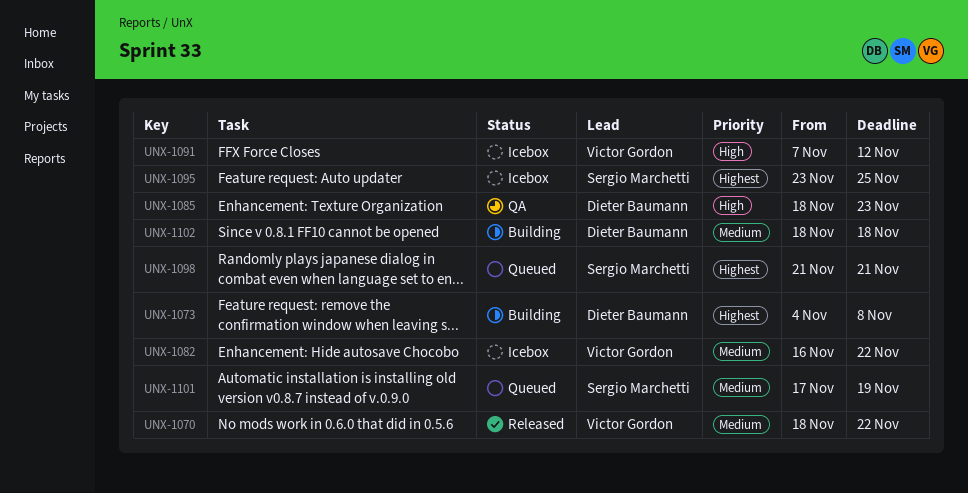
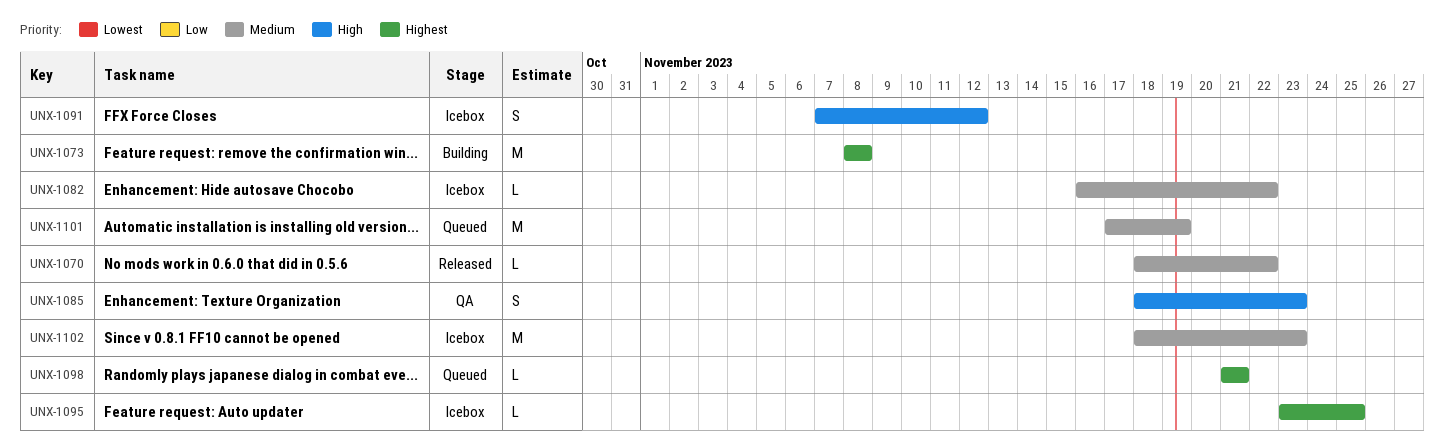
UNX-1073, start: Nov 4 -> Nov 8
UNX-1102, status: Building -> Icebox
UNX-1102, due: Nov 18 -> Nov 23

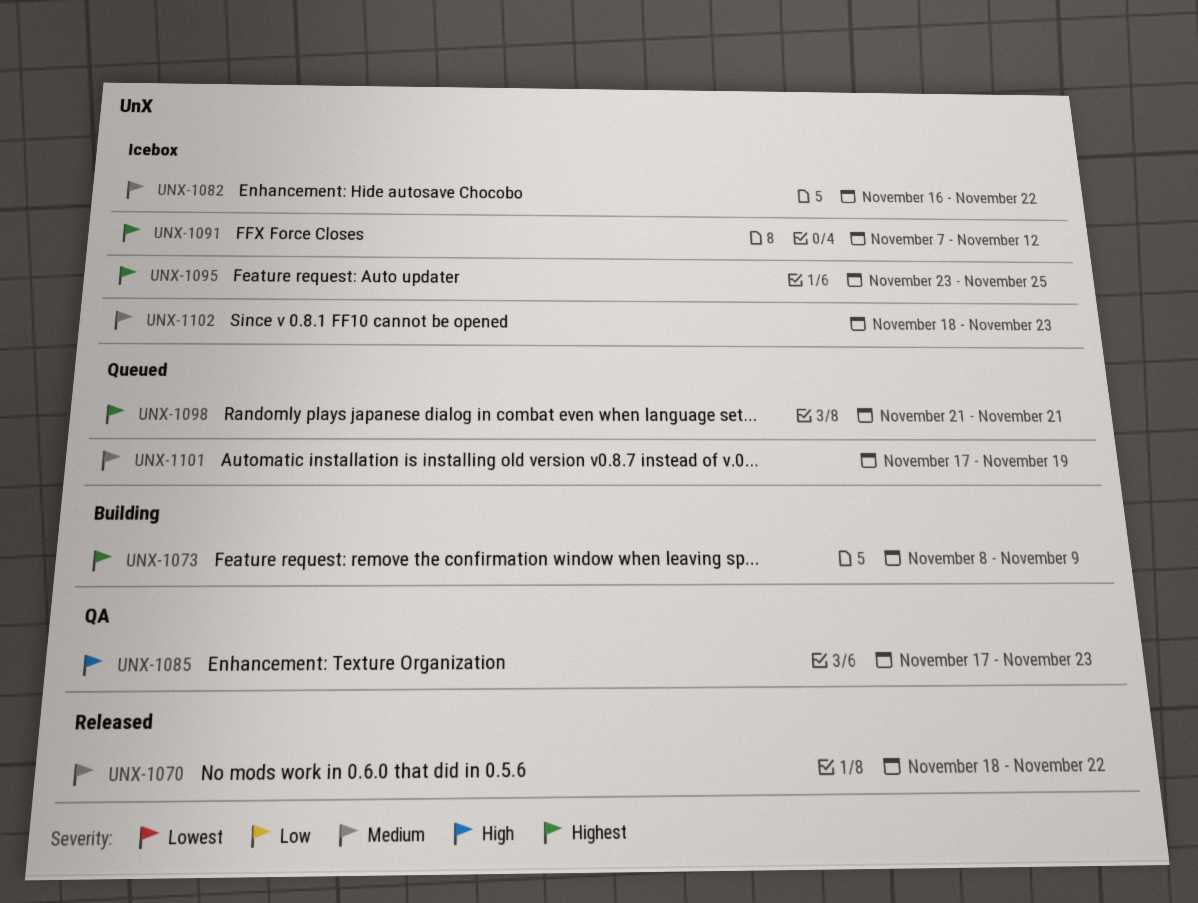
UNX-1073, due: Nov 8 -> Nov 9
UNX-1085, start: Nov 18 -> Nov 17
UNX-1091, priority: High -> Highest

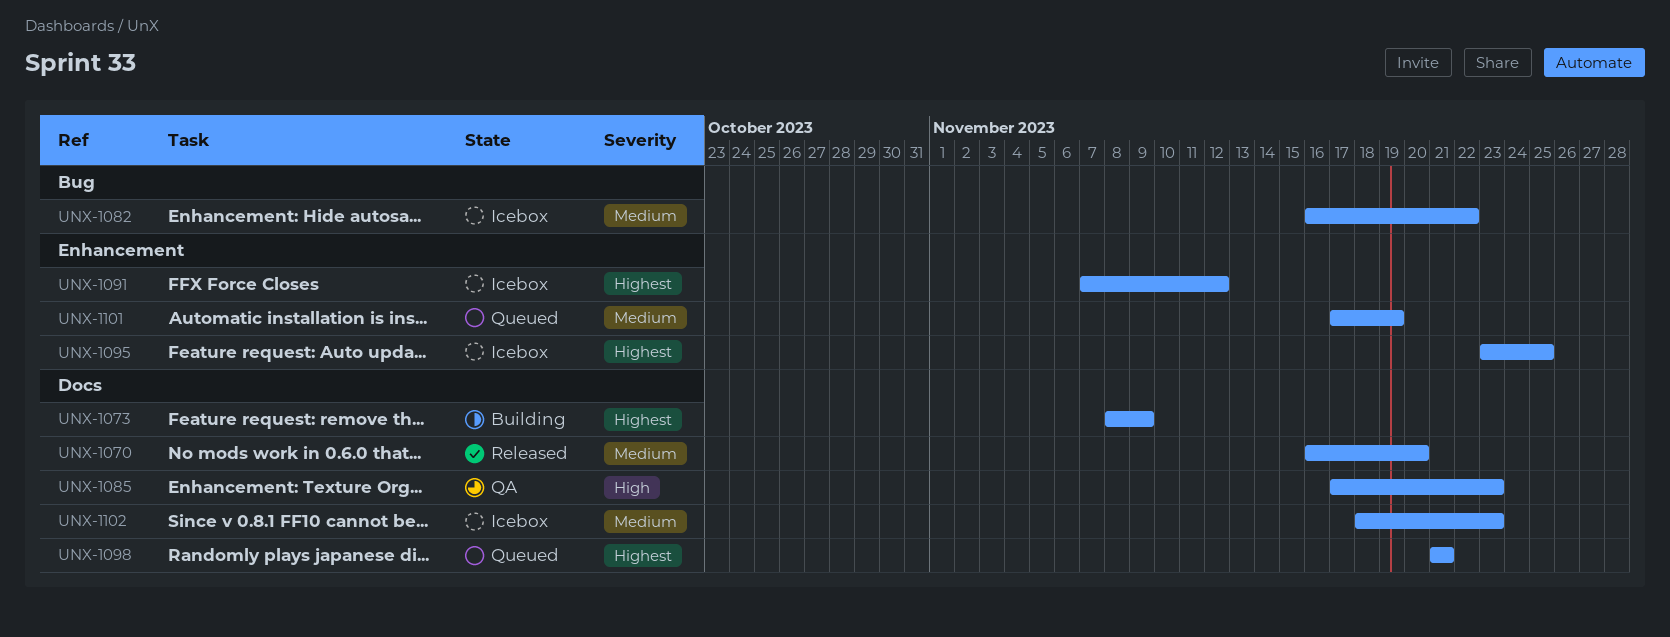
UNX-1070, start: Nov 18 -> Nov 16
UNX-1070, due: Nov 22 -> Nov 20

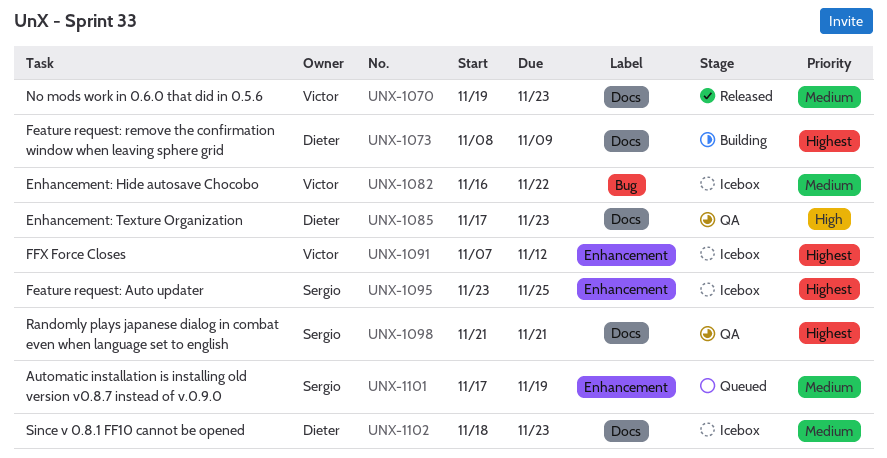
UNX-1070, start: Nov 16 -> Nov 19
UNX-1070, due: Nov 20 -> Nov 23
UNX-1098, status: Queued -> QA

